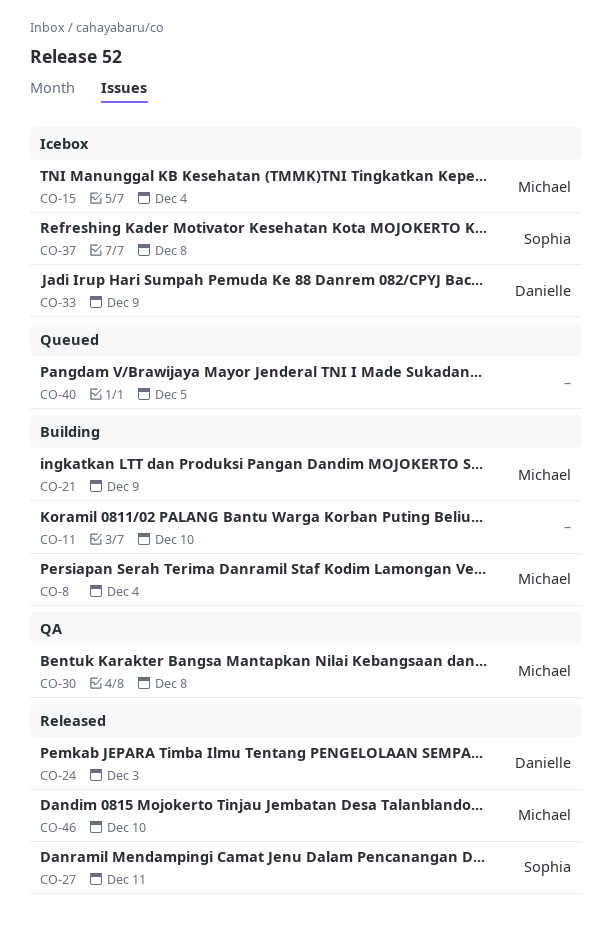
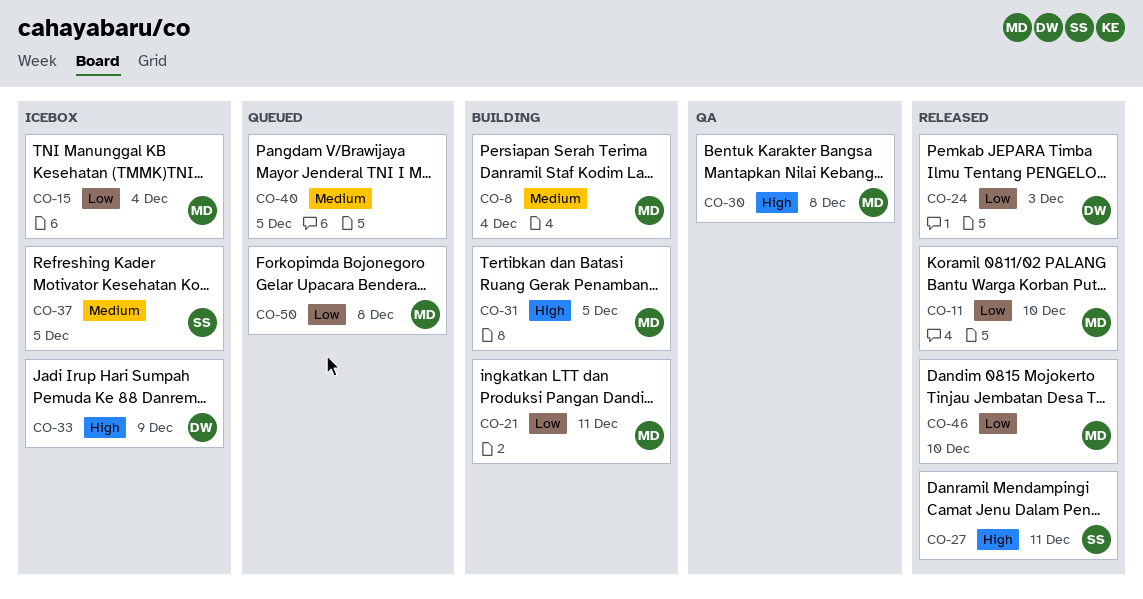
CO-11, status: Building -> Released
CO-11, owner: none -> Michael
CO-21, due: Dec 9 -> Dec 11
CO-31: none -> present
CO-37, due: Dec 8 -> Dec 5
CO-50: none -> present

